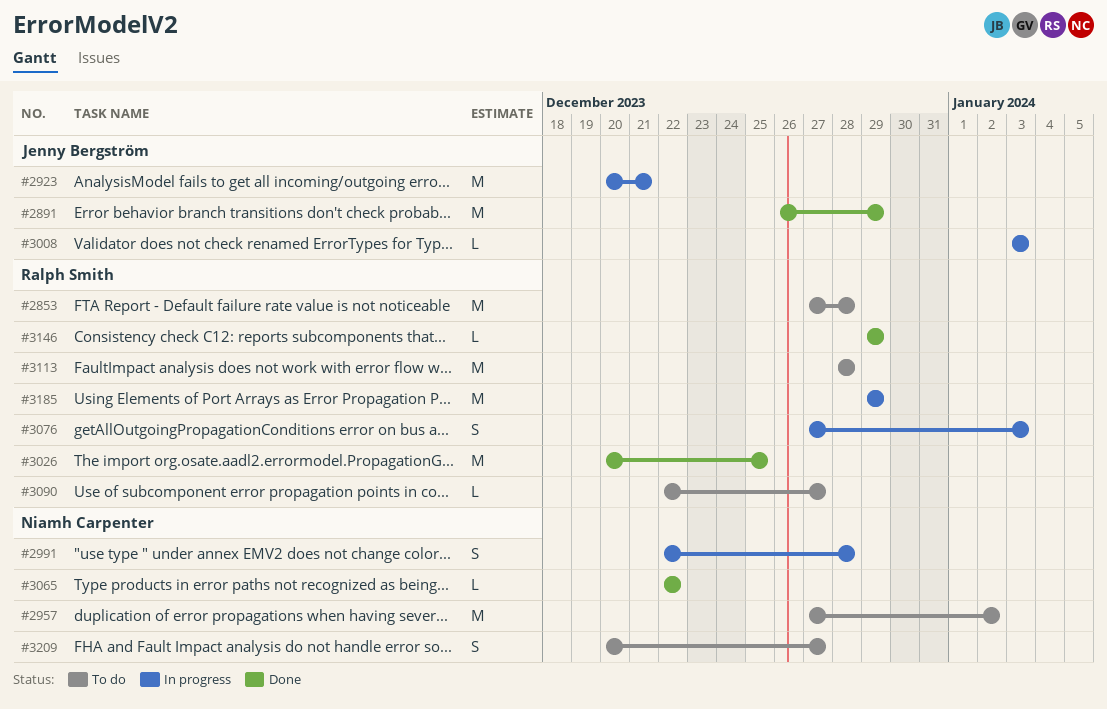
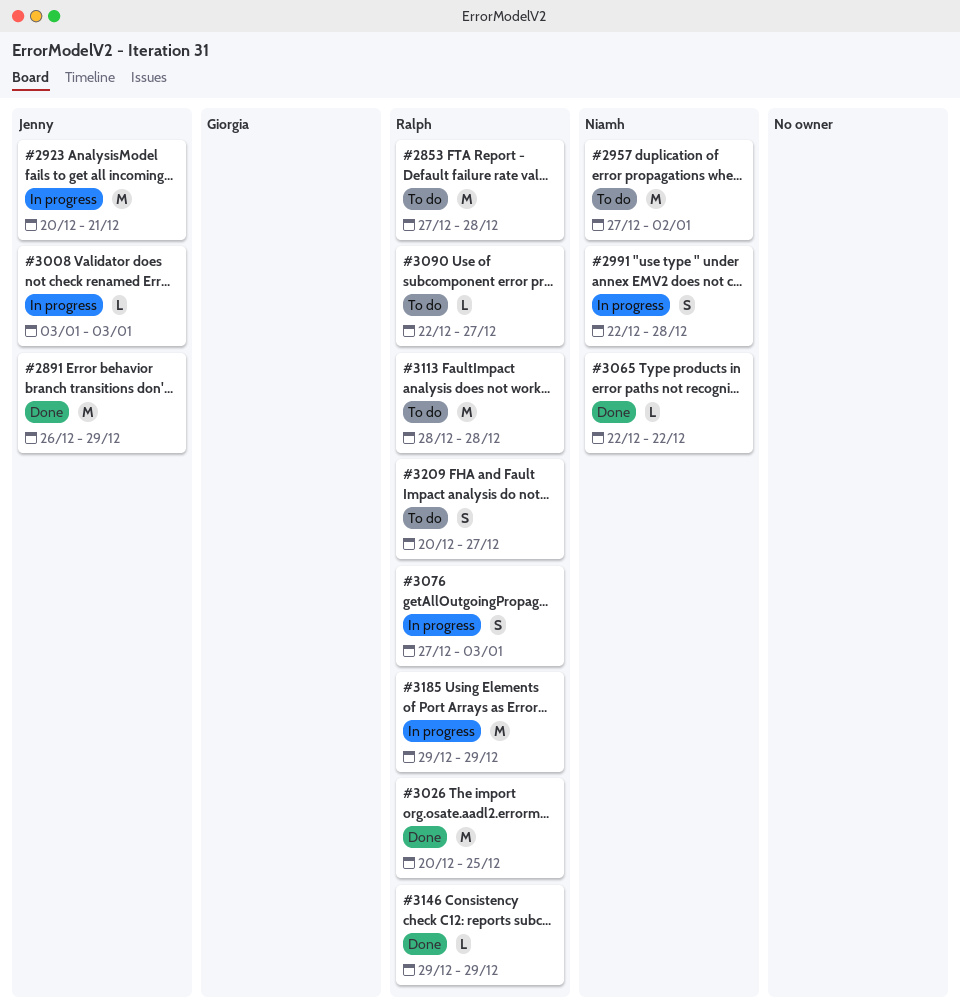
#3209, owner: Niamh Carpenter -> Ralph Smith

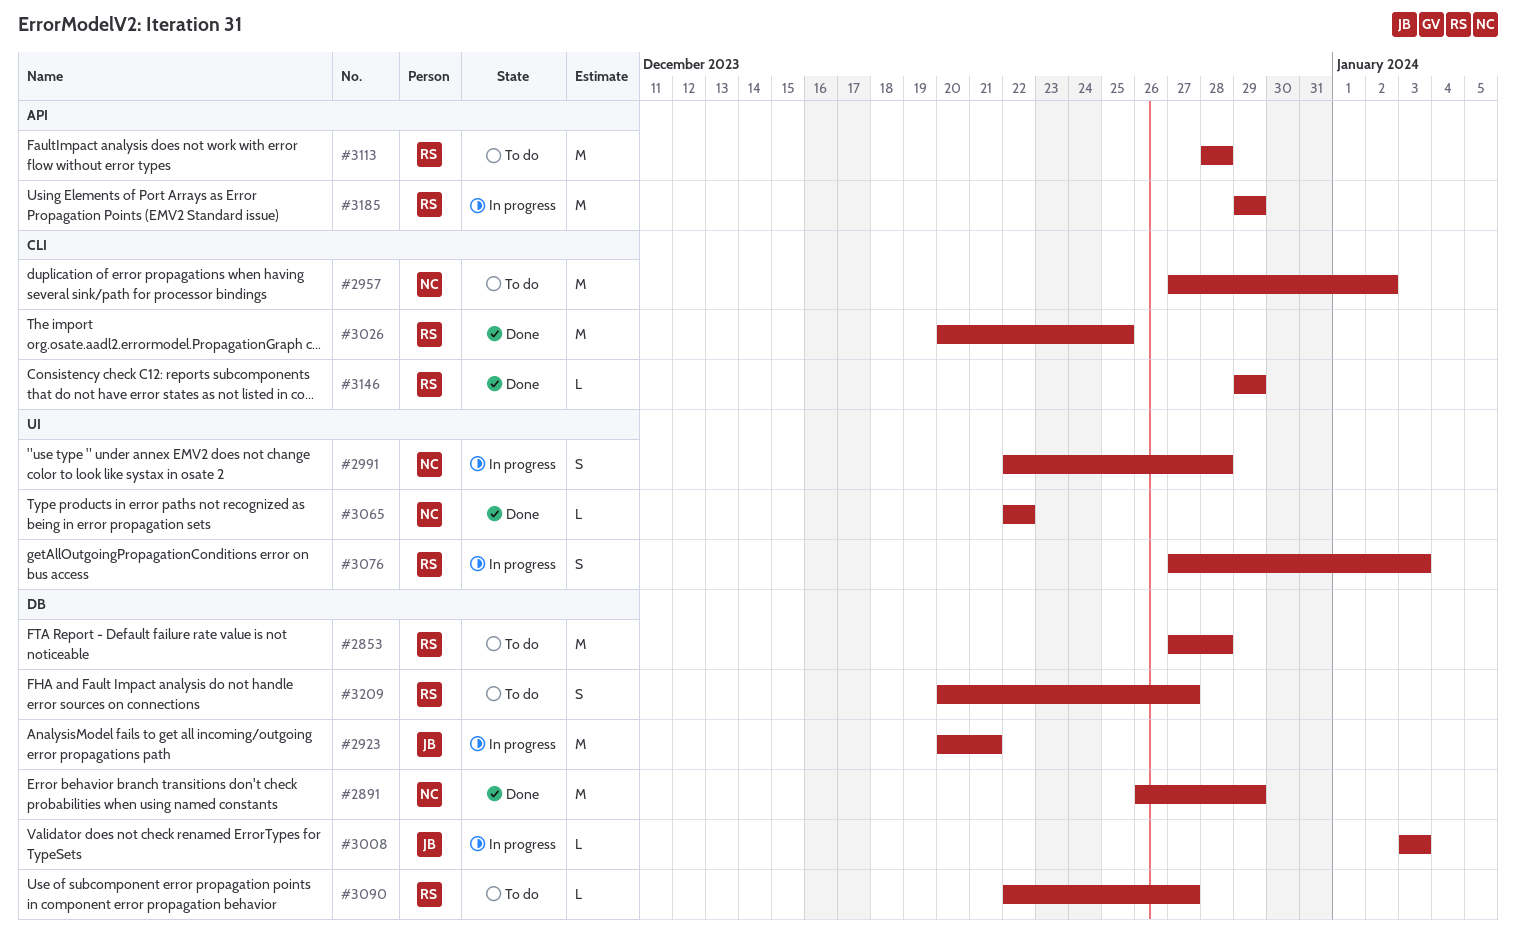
#2891, owner: Jenny -> Niamh

